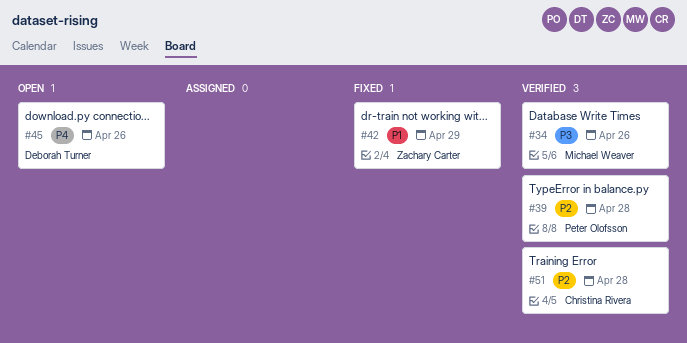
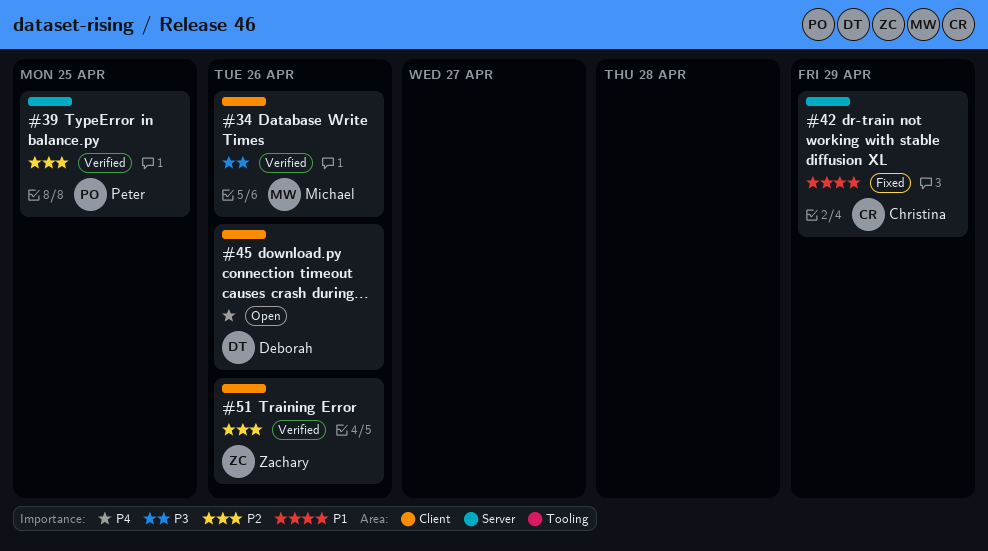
#39, due: Apr 28 -> Apr 25
#42, owner: Zachary Carter -> Christina Rivera
#51, owner: Christina Rivera -> Zachary Carter
#51, due: Apr 28 -> Apr 26

